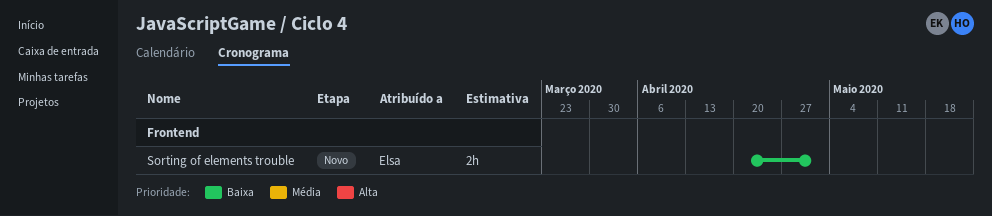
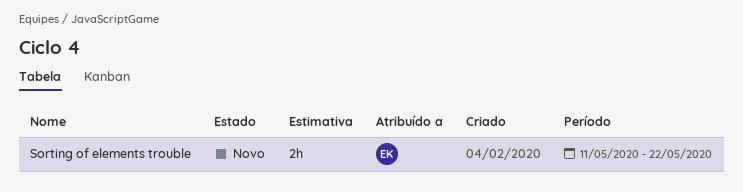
Sorting of elements trouble, start: Apr 20 -> May 11
Sorting of elements trouble, due: May 1 -> May 22

